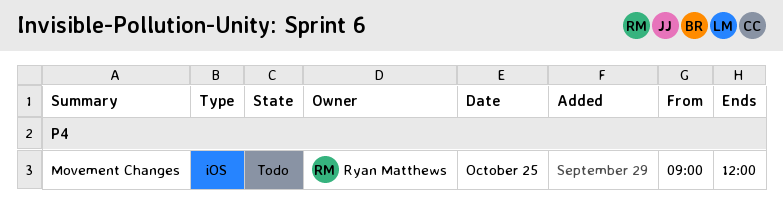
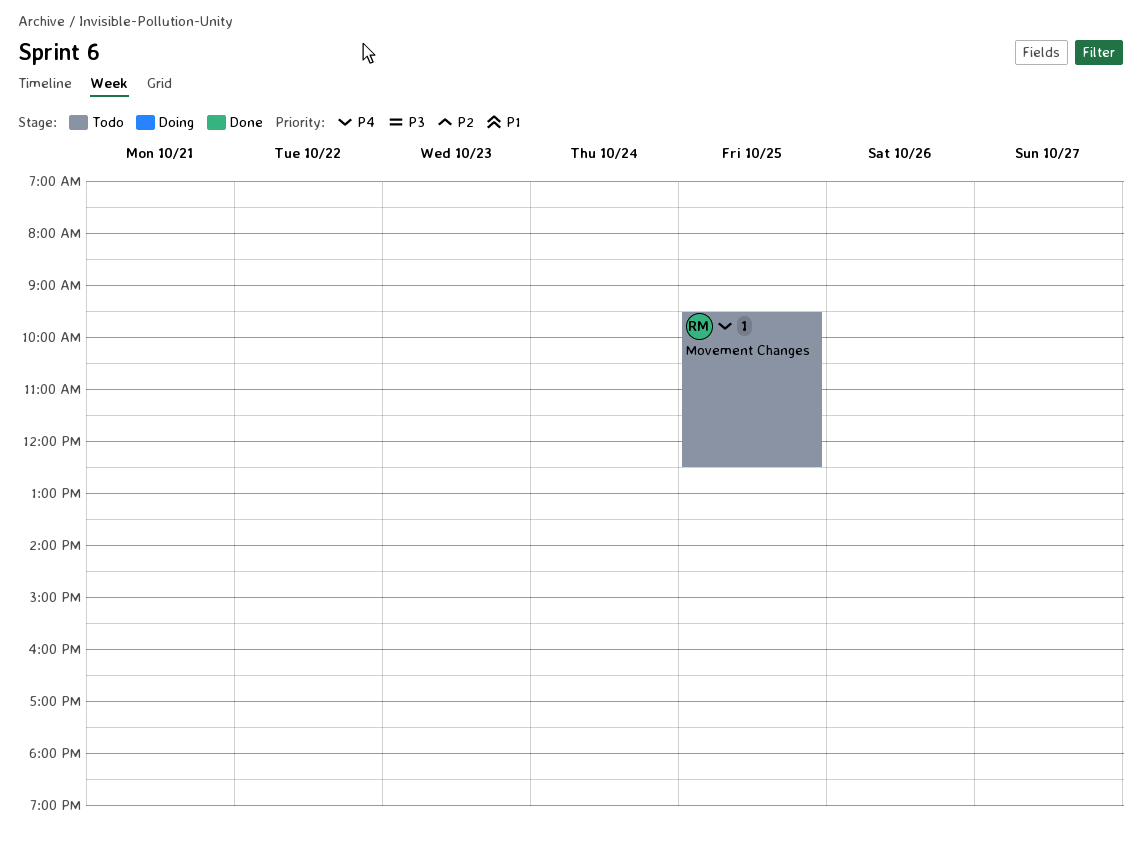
Movement Changes, begins: 09:00 -> 09:30
Movement Changes, ends: 12:00 -> 12:30

